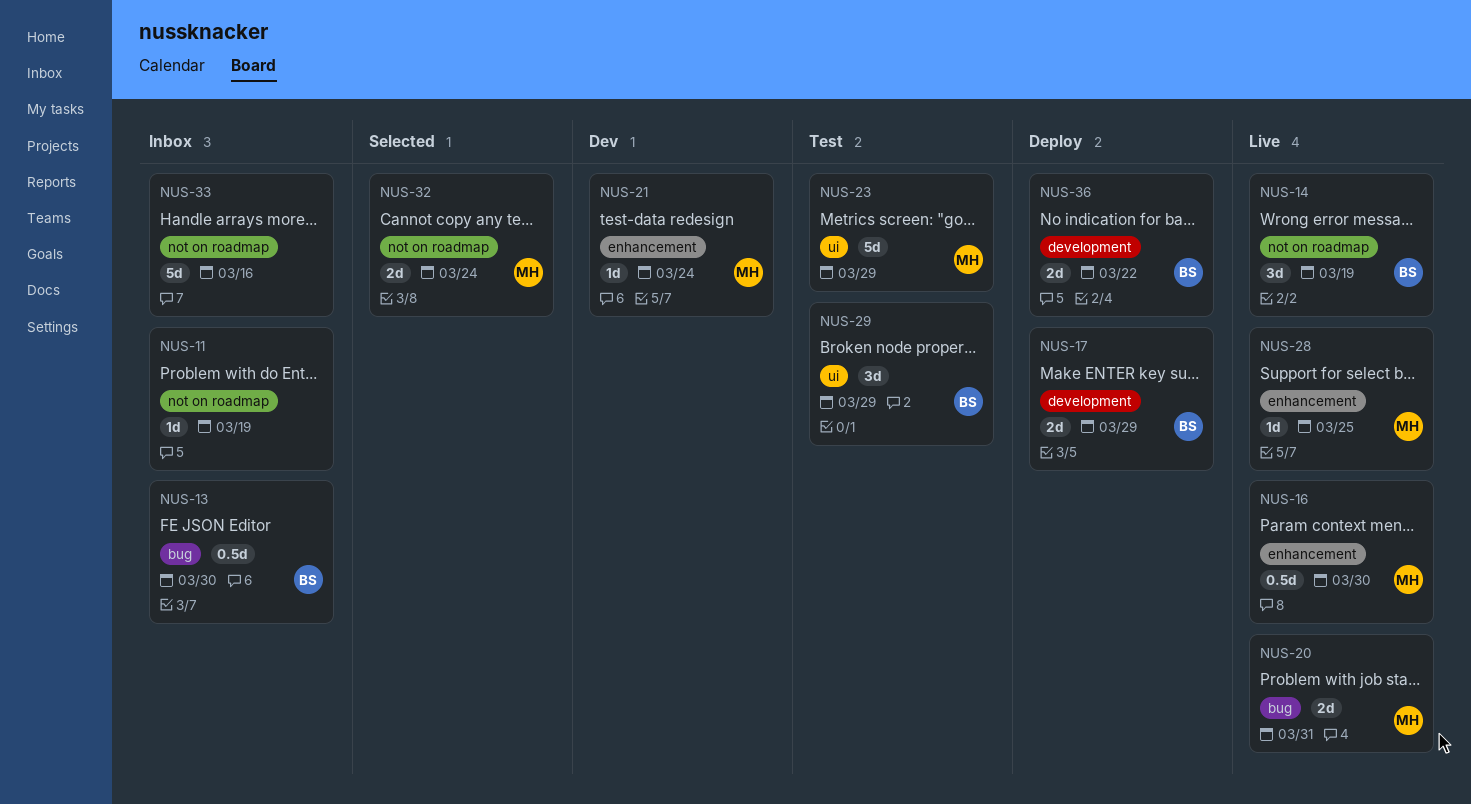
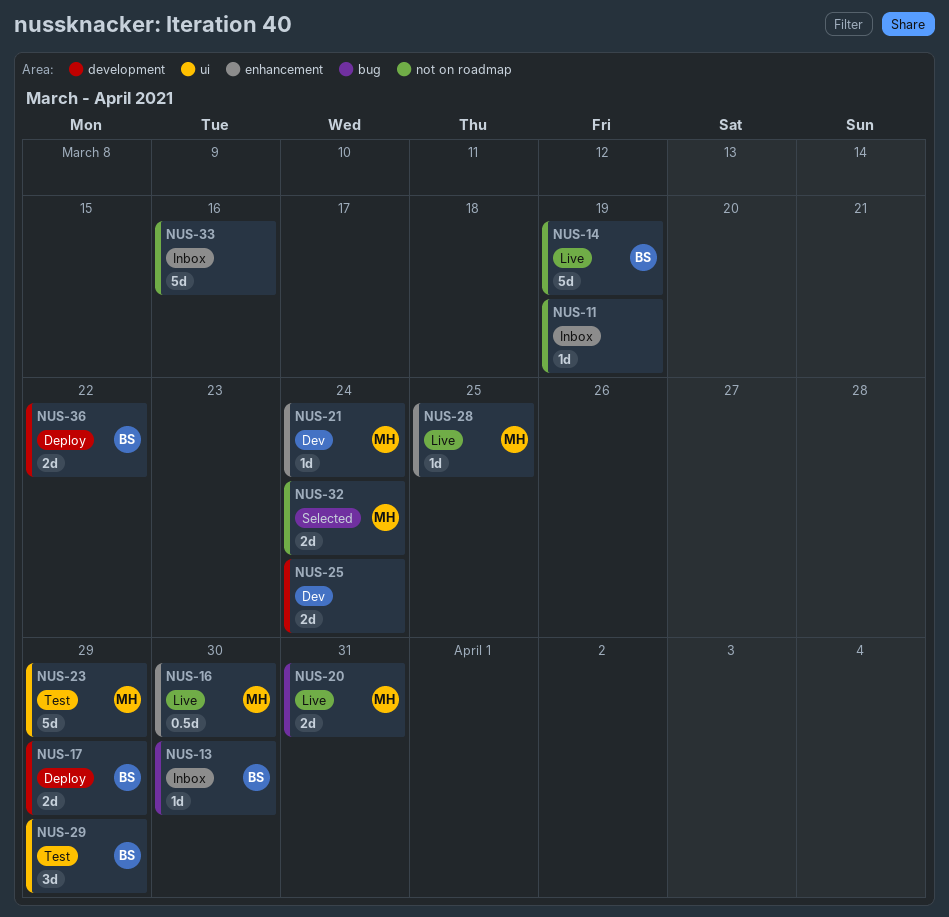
NUS-13, estimate: 0.5d -> 1d
NUS-14, estimate: 3d -> 5d
NUS-25: none -> present

